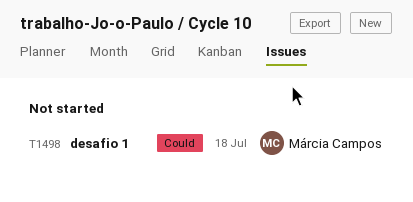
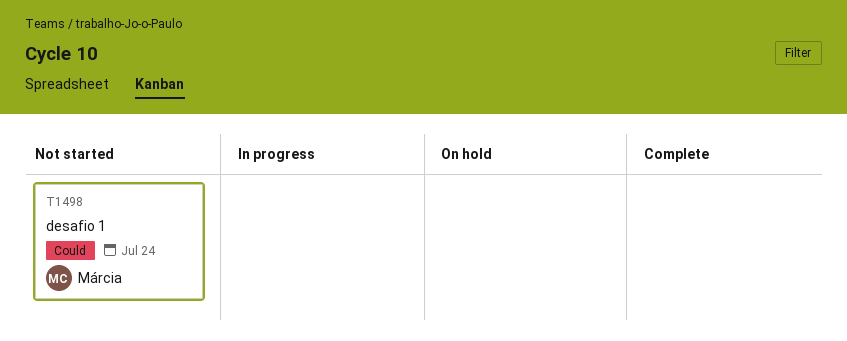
T1498, due: Jul 18 -> Jul 24

